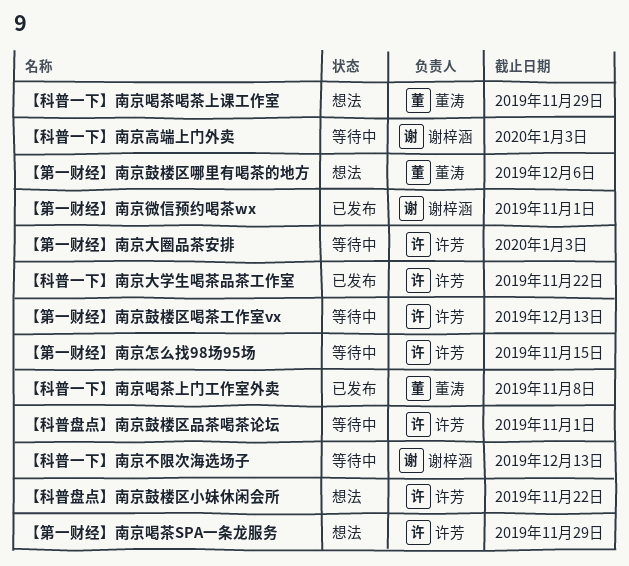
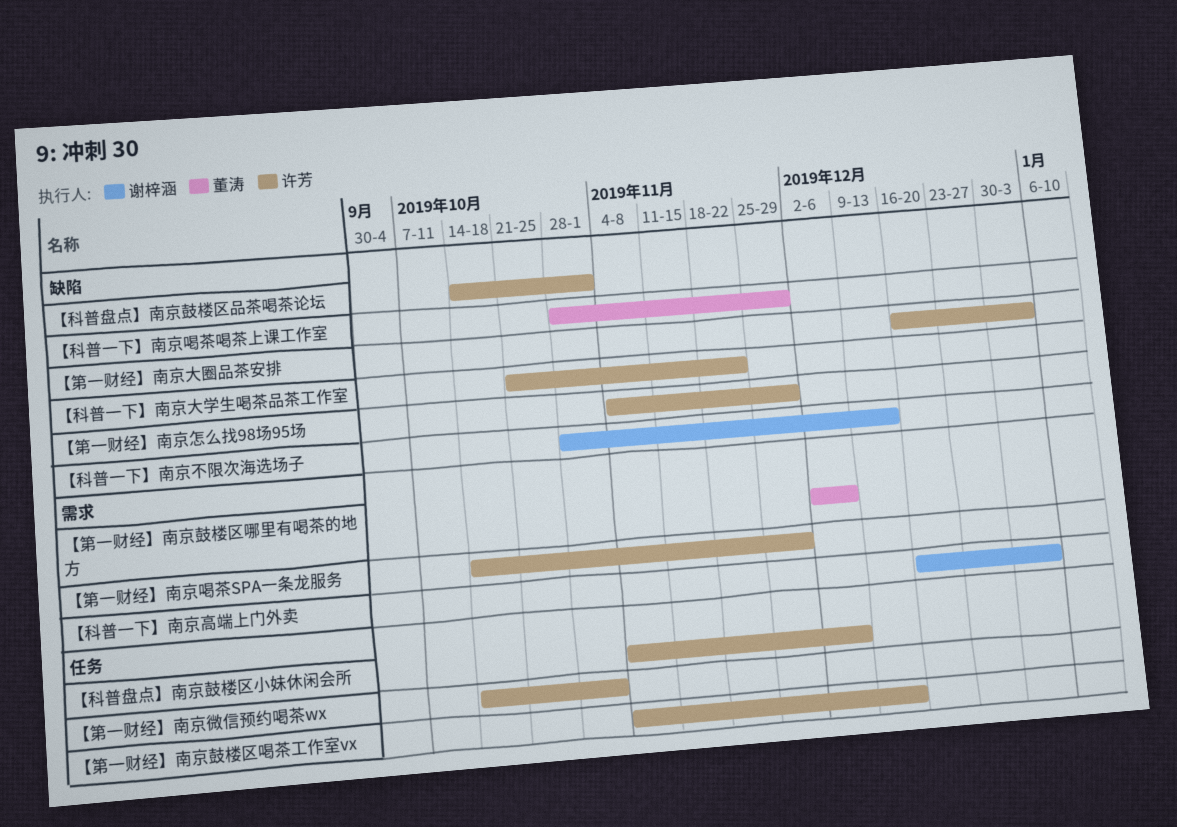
【科普一下】南京喝茶上门工作室外卖: present -> none
【科普盘点】南京鼓楼区小妹休闲会所, due: Nov 22 -> Dec 6
【第一财经】南京微信预约喝茶wx, owner: 谢梓涵 -> 许芳
【第一财经】南京怎么找98场95场, due: Nov 15 -> Nov 29

